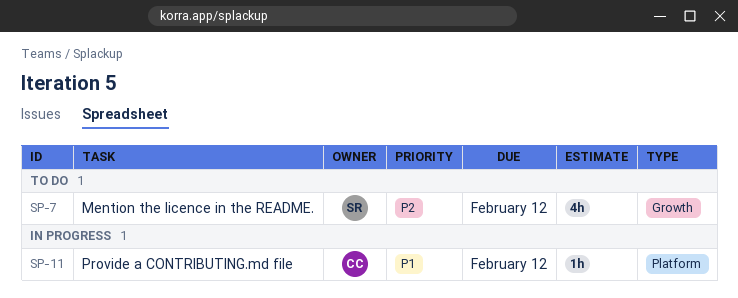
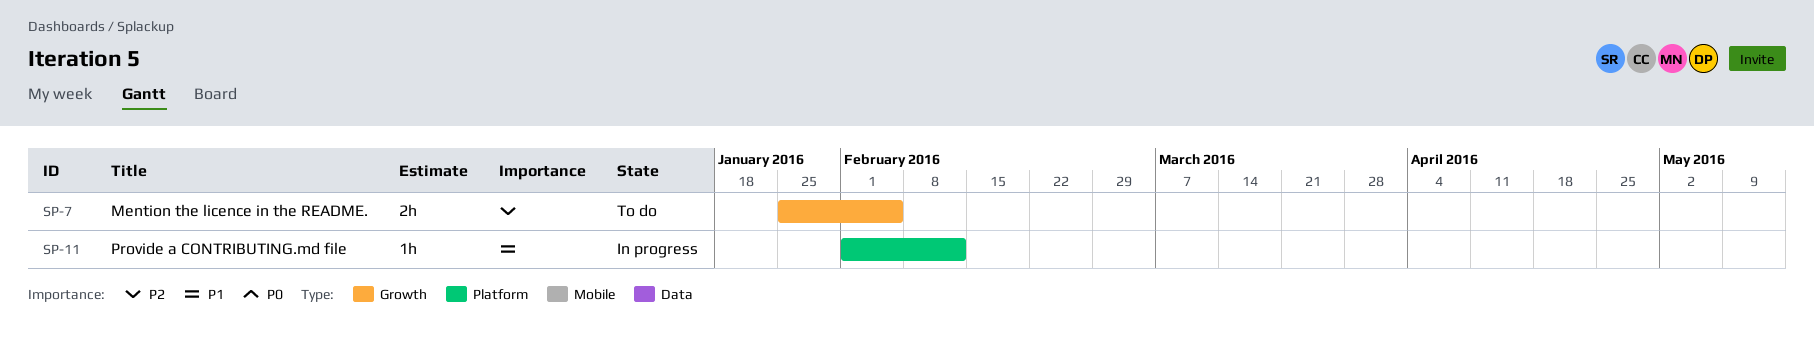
SP-7, estimate: 4h -> 2h
SP-7, due: Feb 12 -> Feb 5

